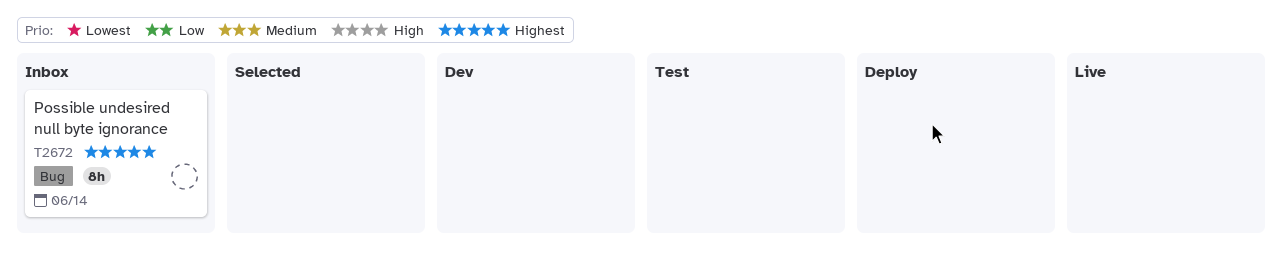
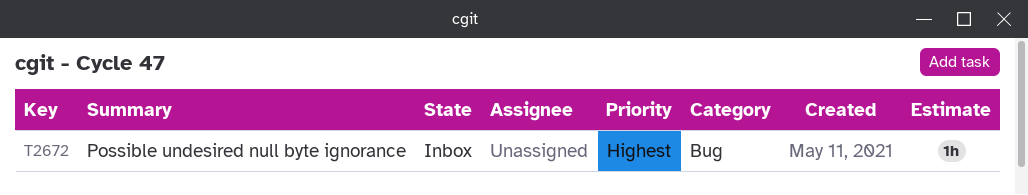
T2672, estimate: 8h -> 1h

